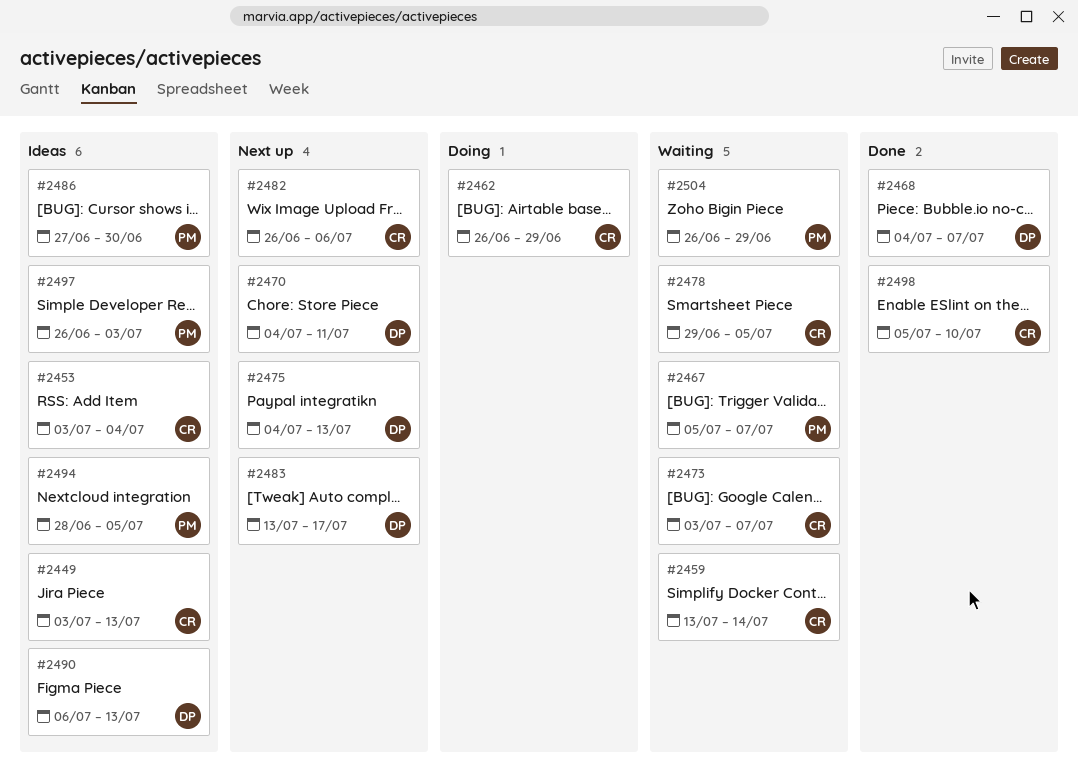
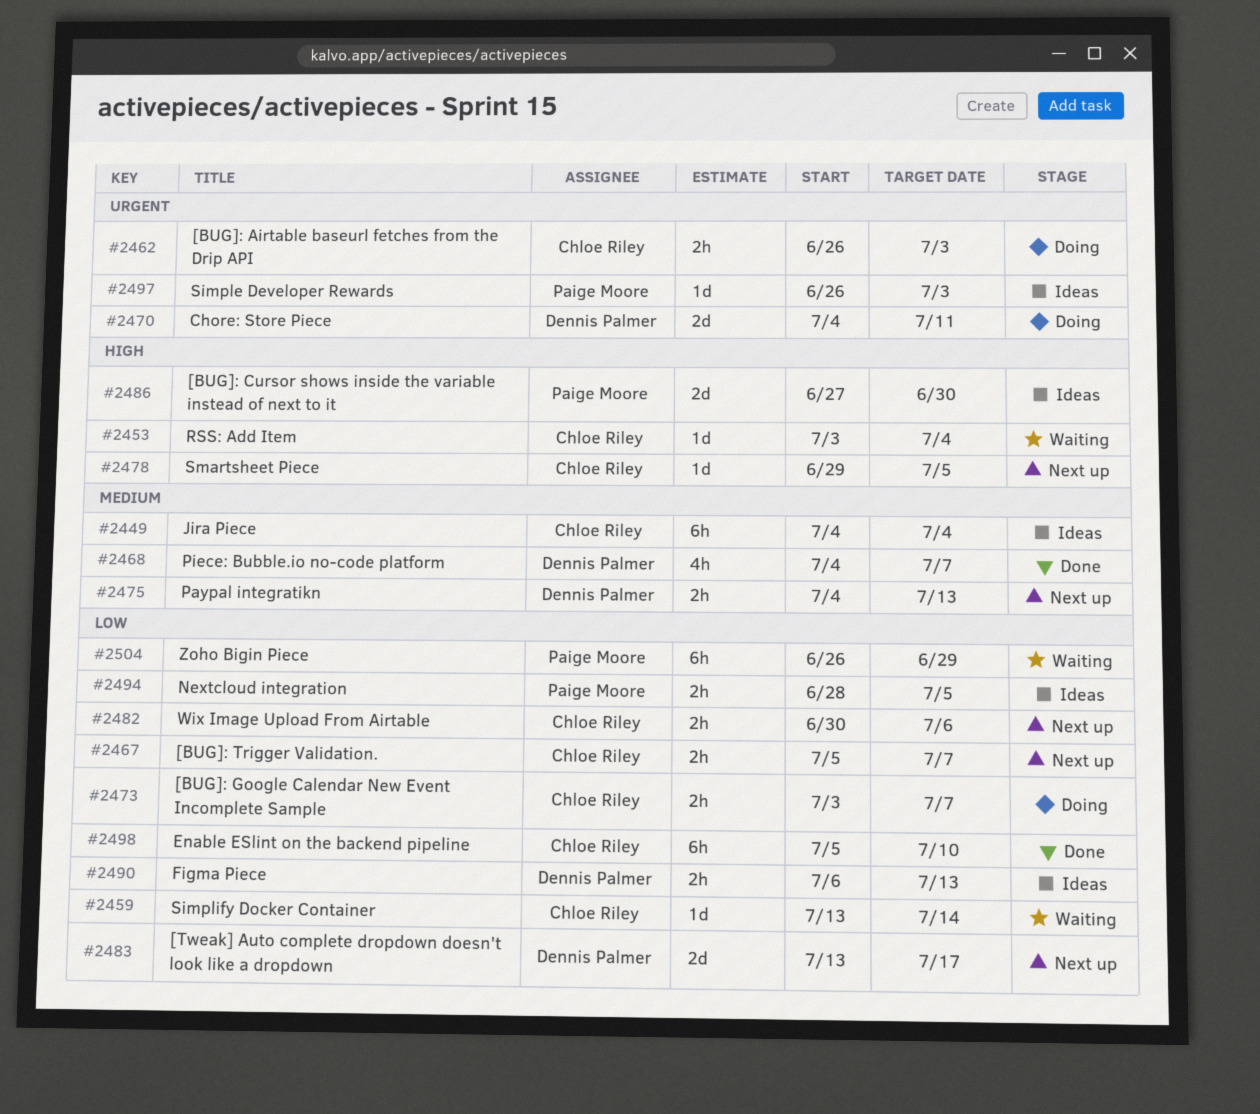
#2449, start: Jul 3 -> Jul 4
#2449, due: Jul 13 -> Jul 4
#2453, status: Ideas -> Waiting
#2462, due: Jun 29 -> Jul 3
#2467, status: Waiting -> Next up
#2467, owner: Paige Moore -> Chloe Riley
#2470, status: Next up -> Doing
#2473, status: Waiting -> Doing
#2478, status: Waiting -> Next up
#2482, start: Jun 26 -> Jun 30

